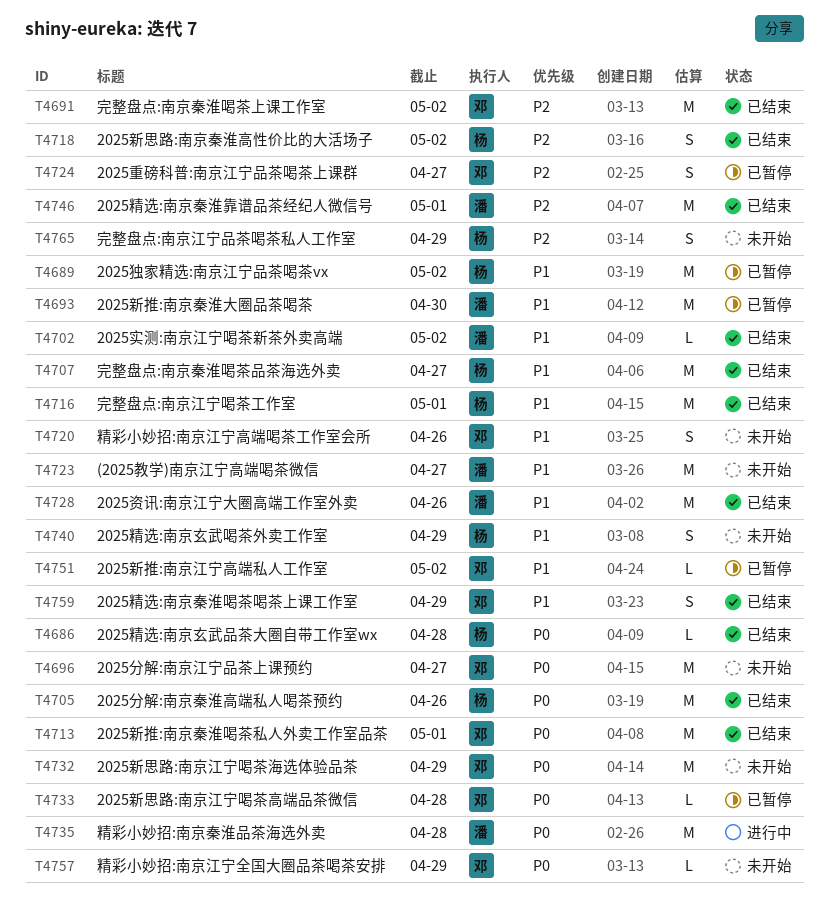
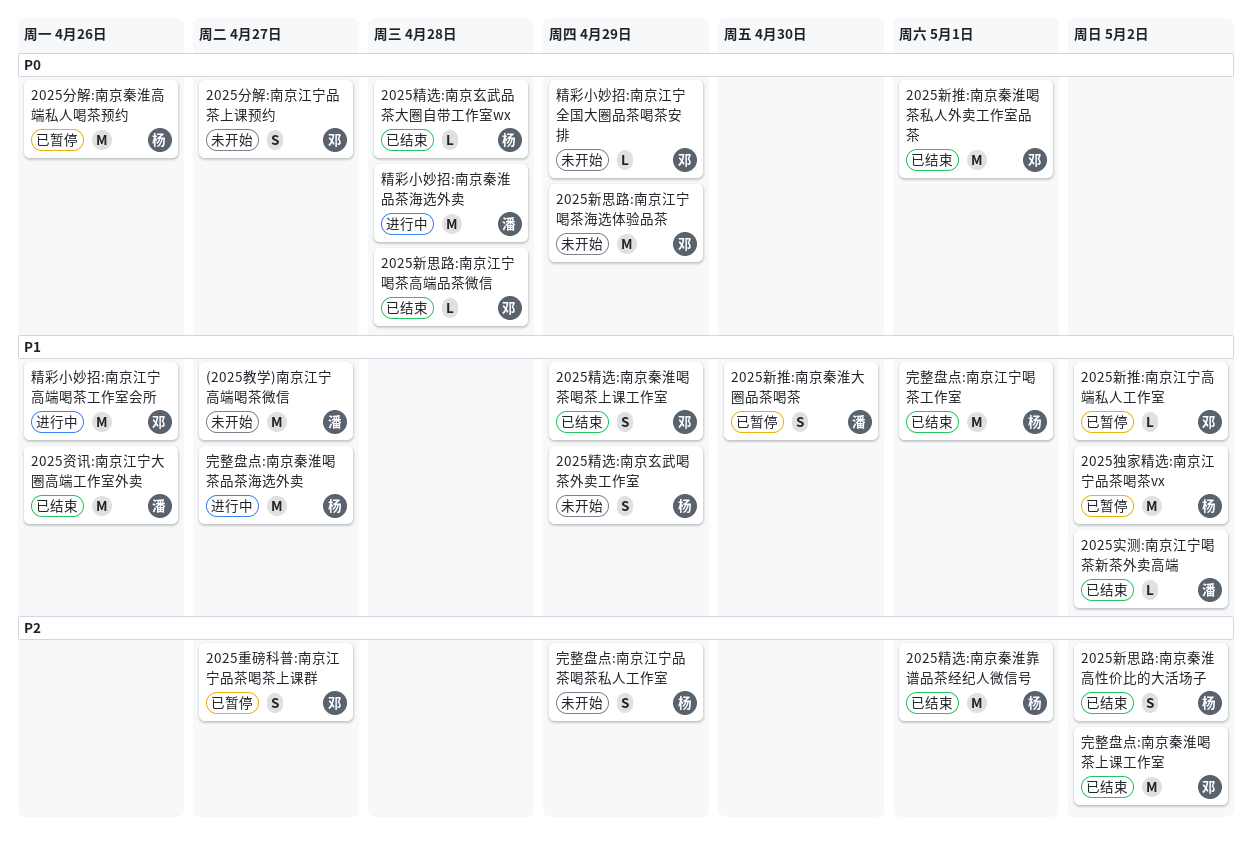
2025分解:南京江宁品茶上课预约, estimate: M -> S
2025分解:南京秦淮高端私人喝茶预约, status: 已结束 -> 已暂停
2025新思路:南京江宁喝茶高端品茶微信, status: 已暂停 -> 已结束
2025新推:南京秦淮大圈品茶喝茶, estimate: M -> S
2025精选:南京秦淮靠谱品茶经纪人微信号, owner: 潘 -> 杨
完整盘点:南京秦淮喝茶品茶海选外卖, status: 已结束 -> 进行中
精彩小妙招:南京江宁高端喝茶工作室会所, status: 未开始 -> 进行中
精彩小妙招:南京江宁高端喝茶工作室会所, estimate: S -> M

